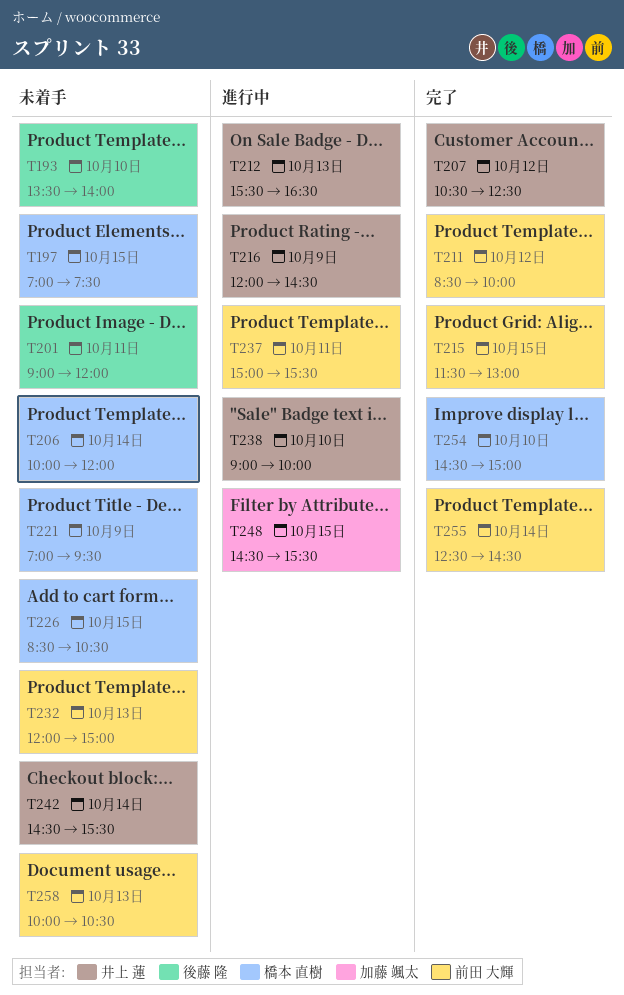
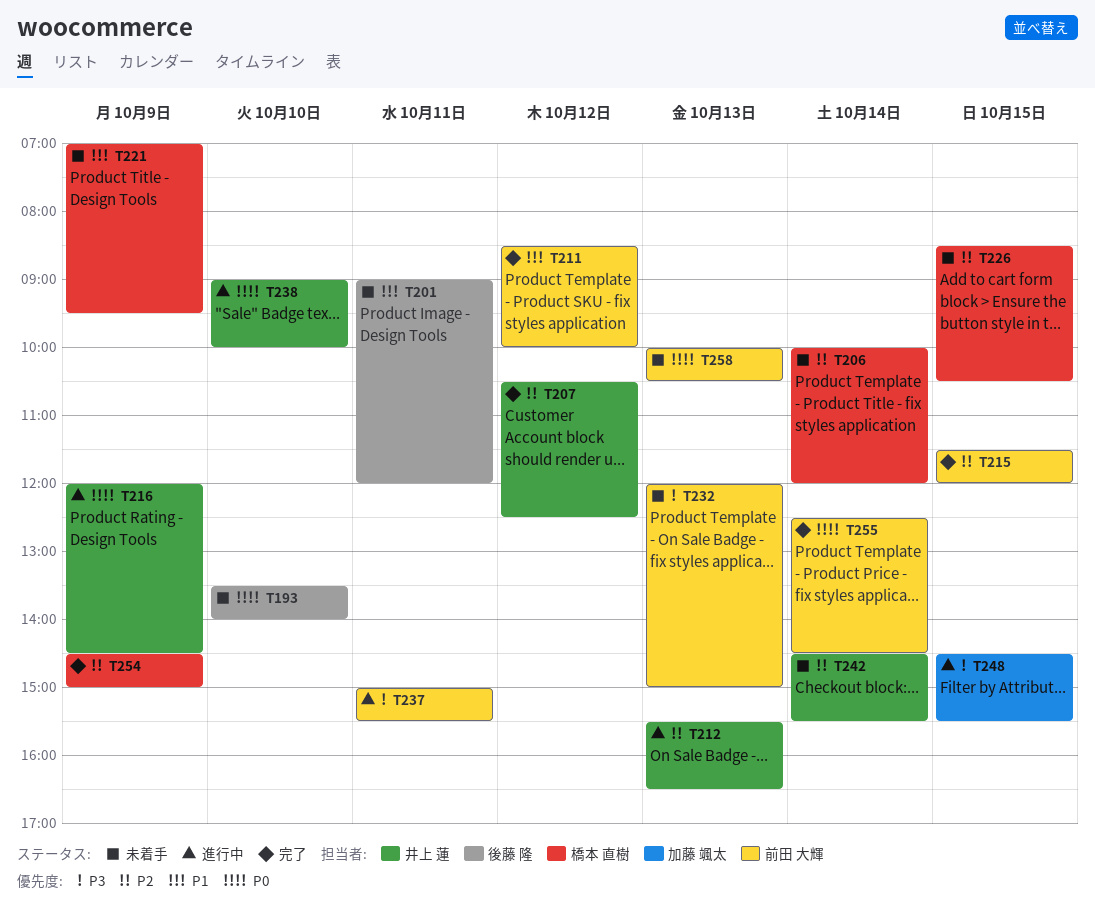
T197: present -> none
T215, ends: 13:00 -> 12:00
T254, day: Oct 10 -> Oct 9

